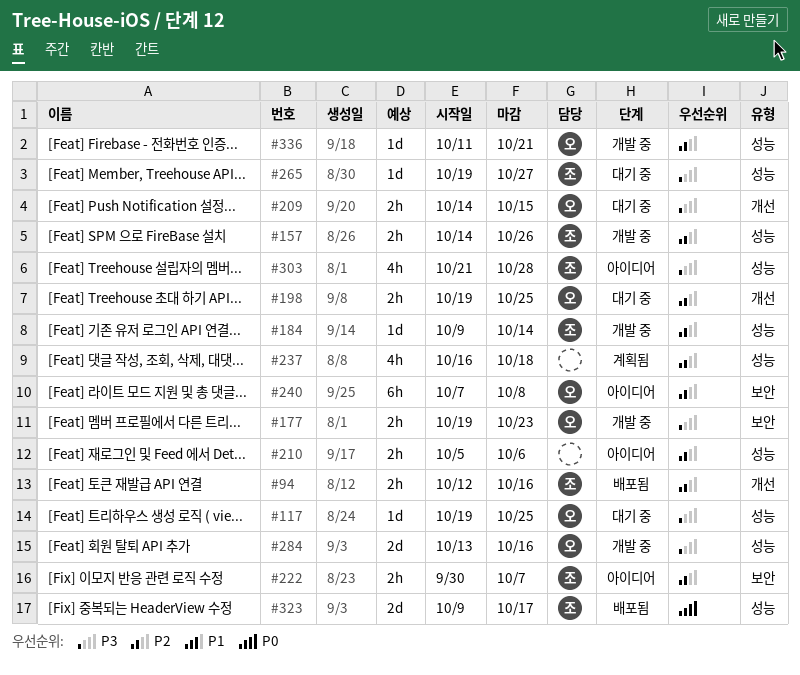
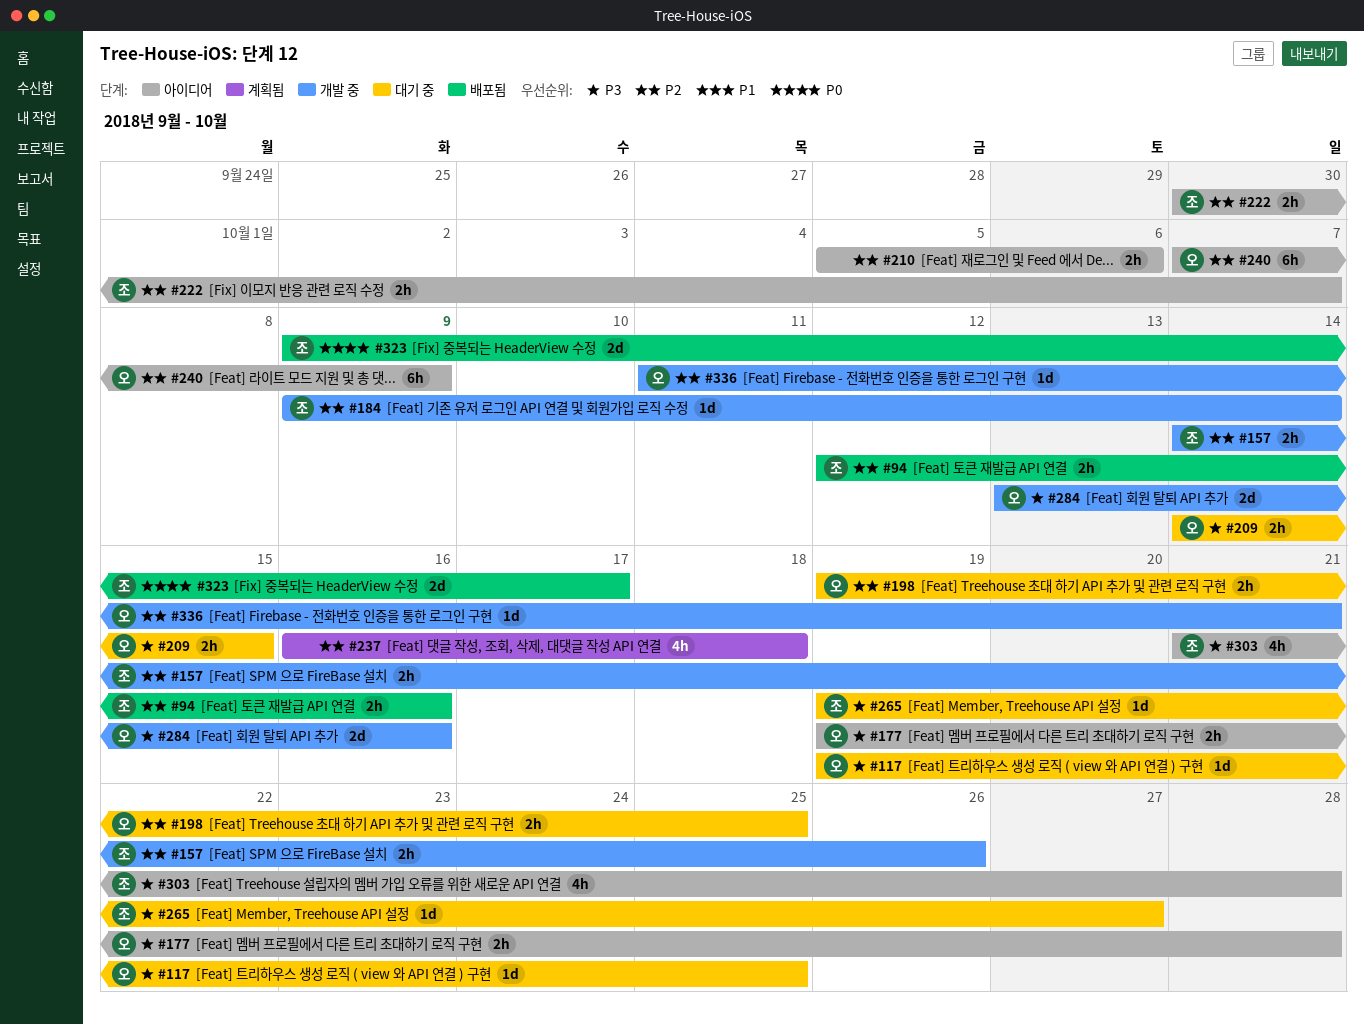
#177, status: 개발 중 -> 아이디어
#177, due: Oct 23 -> Oct 28
#240, due: Oct 8 -> Oct 9

